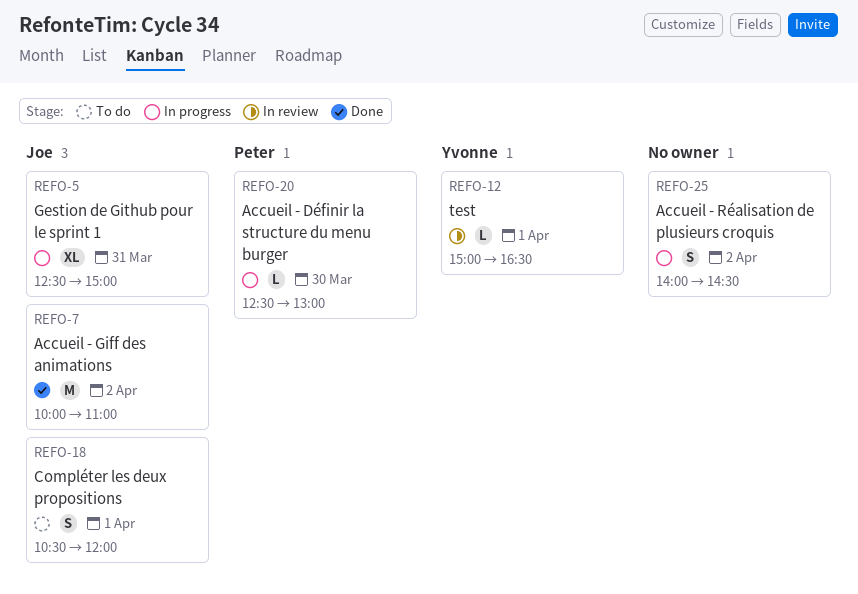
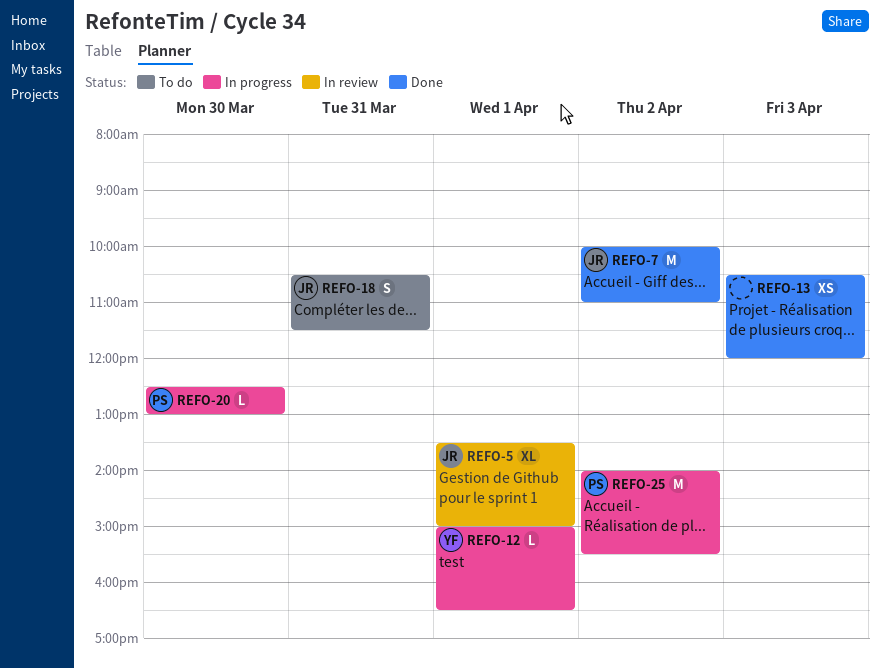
REFO-5, status: In progress -> In review
REFO-5, day: Mar 31 -> Apr 1
REFO-5, begins: 12:30 -> 13:30
REFO-12, status: In review -> In progress
REFO-13: none -> present
REFO-18, day: Apr 1 -> Mar 31
REFO-18, ends: 12:00 -> 11:30
REFO-25, owner: none -> Peter
REFO-25, estimate: S -> M
REFO-25, ends: 14:30 -> 15:30

